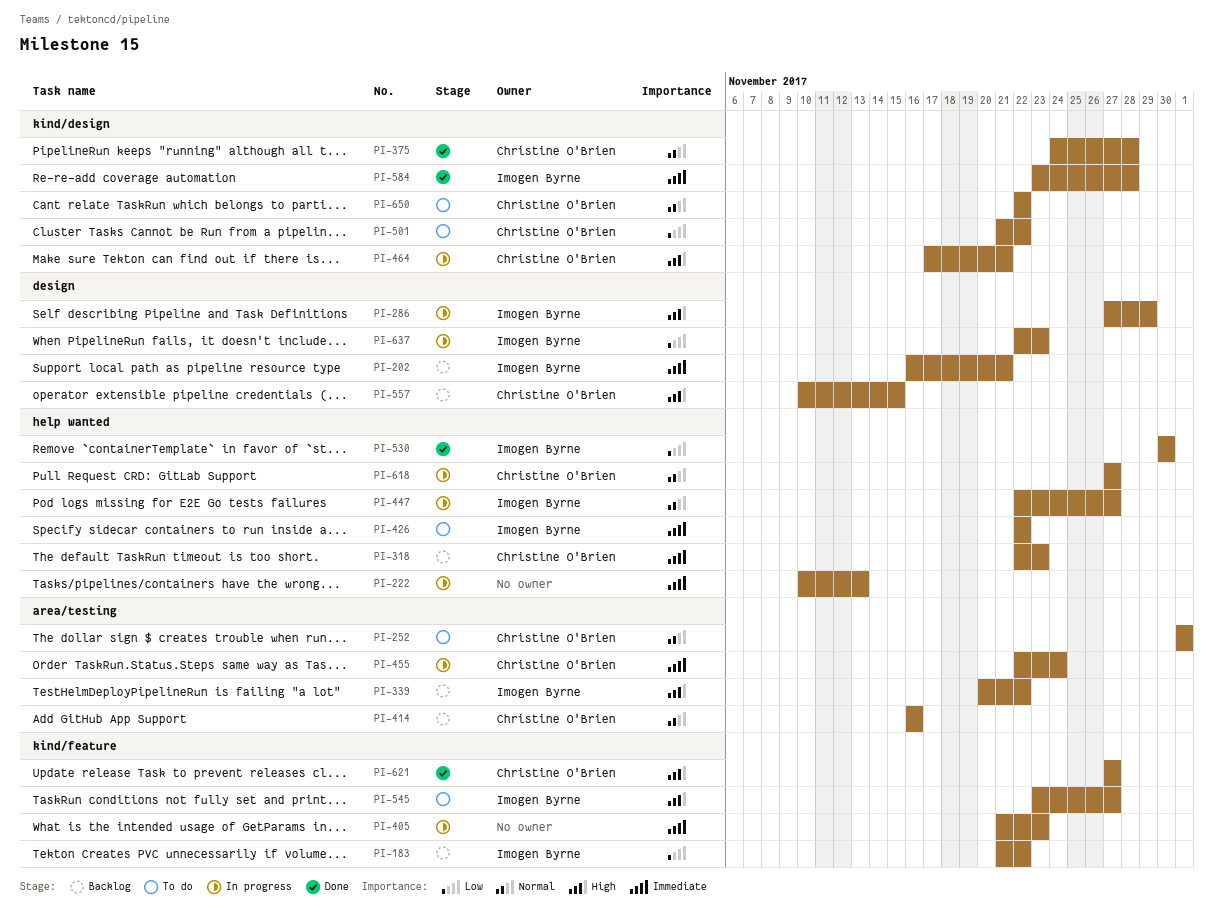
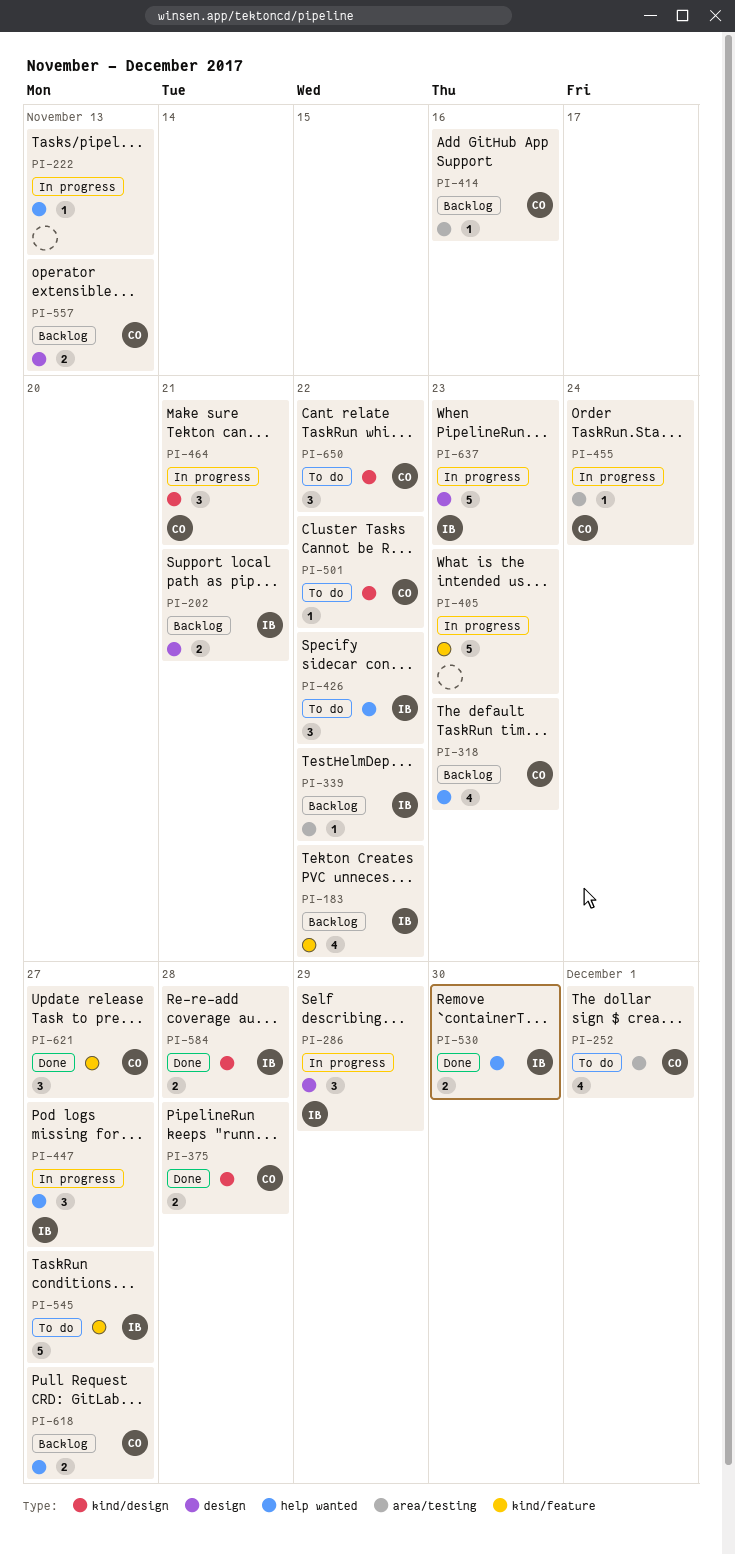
PI-557, due: Nov 15 -> Nov 13
PI-618, status: In progress -> Backlog

